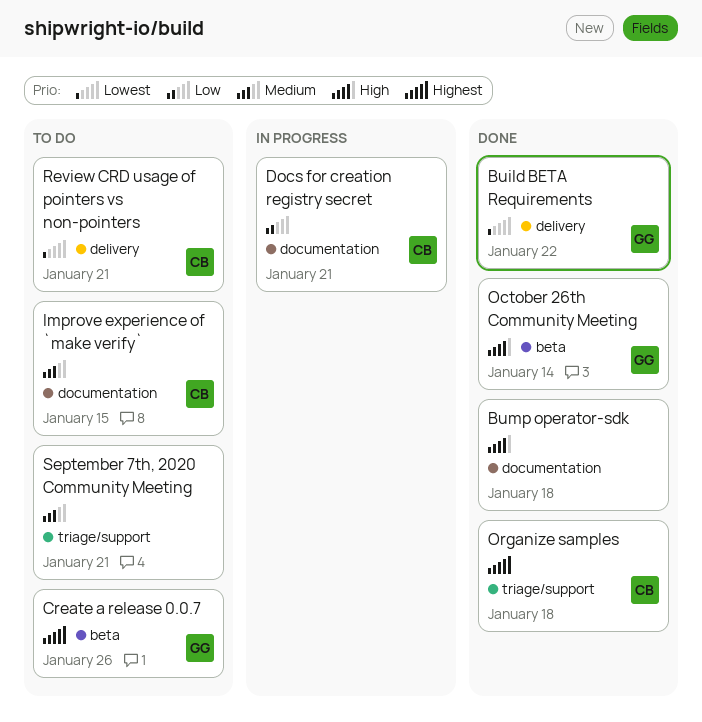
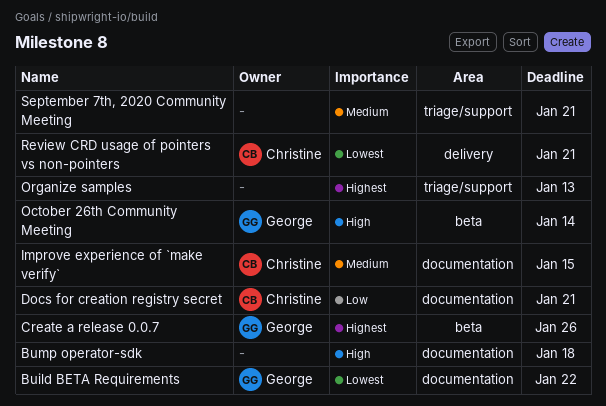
Build BETA Requirements, label: delivery -> documentation
Organize samples, owner: Christine -> none
Organize samples, due: Jan 18 -> Jan 13

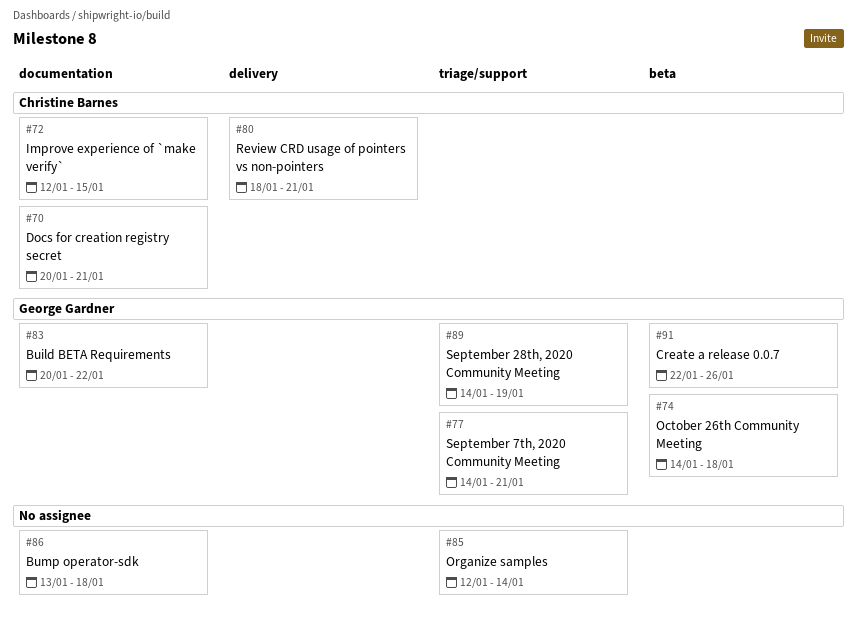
October 26th Community Meeting, due: Jan 14 -> Jan 18
Organize samples, due: Jan 13 -> Jan 14
September 28th, 2020 Community Meeting: none -> present
September 7th, 2020 Community Meeting, owner: none -> George Gardner

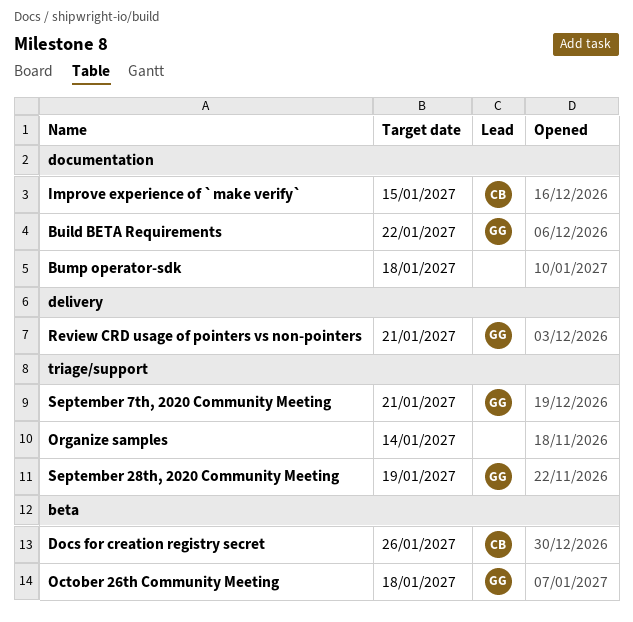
Create a release 0.0.7: present -> none
Docs for creation registry secret, label: documentation -> beta
Docs for creation registry secret, due: Jan 21 -> Jan 26
Review CRD usage of pointers vs non-pointers, owner: Christine Barnes -> George Gardner

